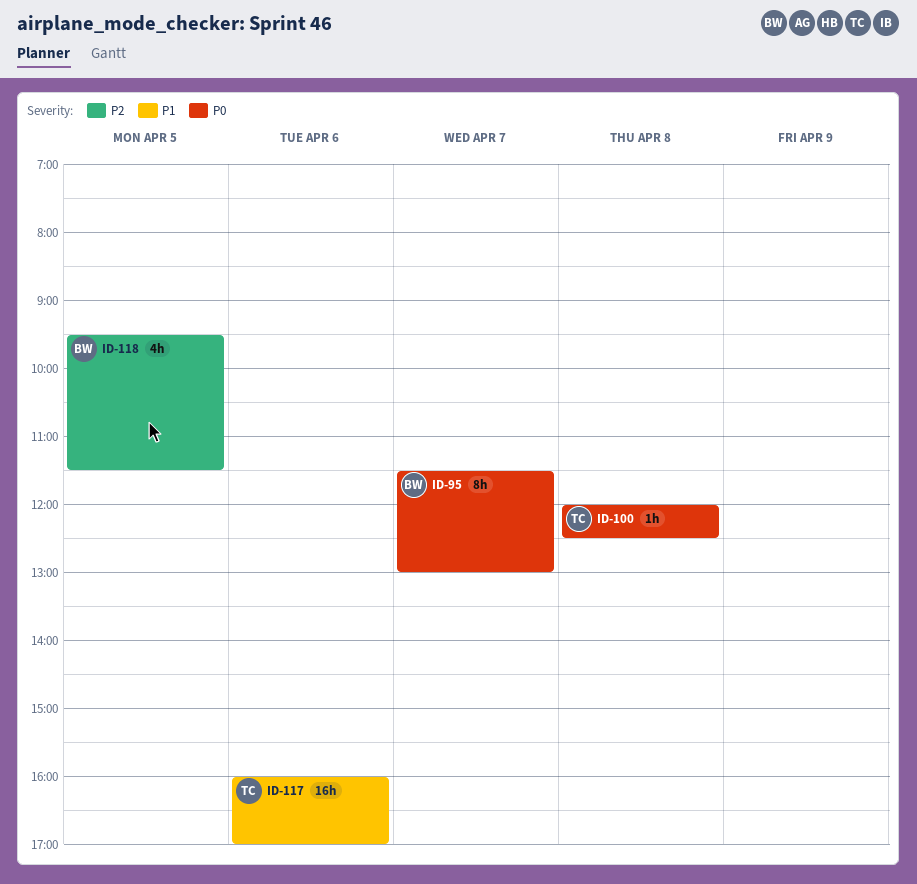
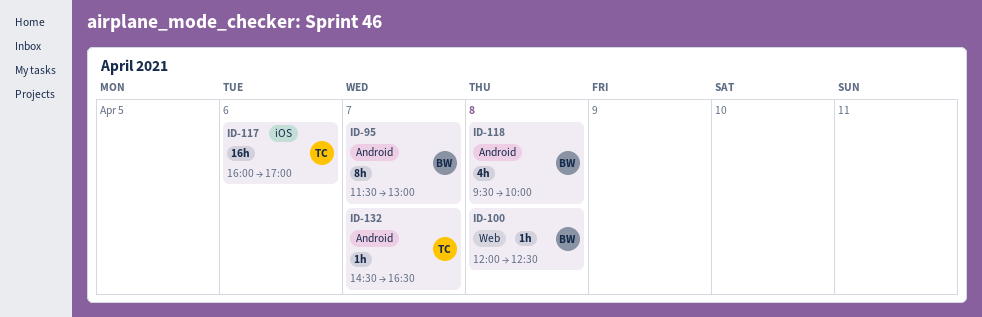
ID-100, owner: TC -> BW
ID-118, day: Apr 5 -> Apr 8
ID-118, ends: 11:30 -> 10:00
ID-132: none -> present

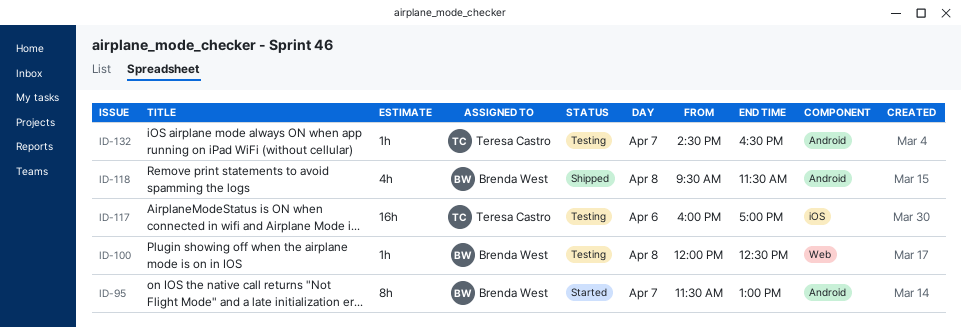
ID-118, ends: 10:00 -> 11:30

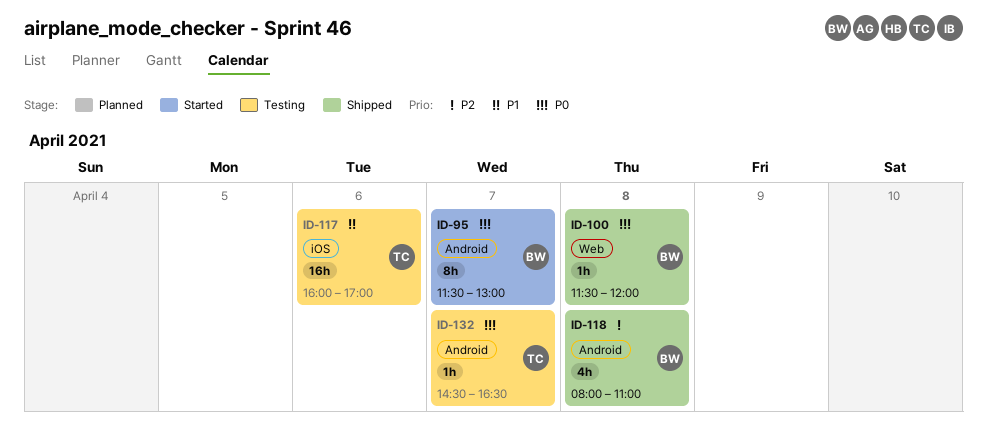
ID-100, status: Testing -> Shipped
ID-100, begins: 12:00 -> 11:30
ID-100, ends: 12:30 -> 12:00
ID-118, begins: 09:30 -> 08:00
ID-118, ends: 11:30 -> 11:00

